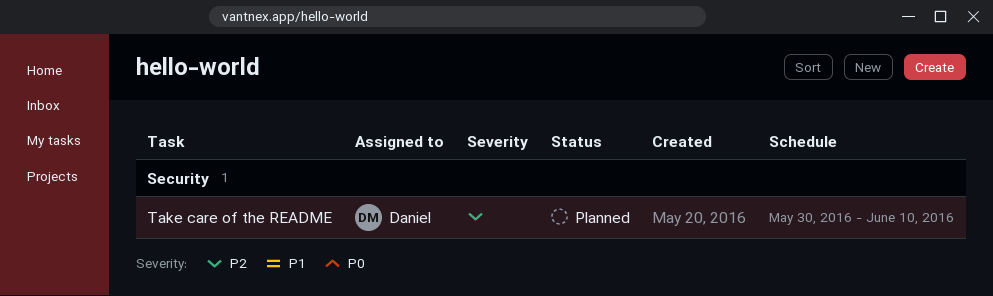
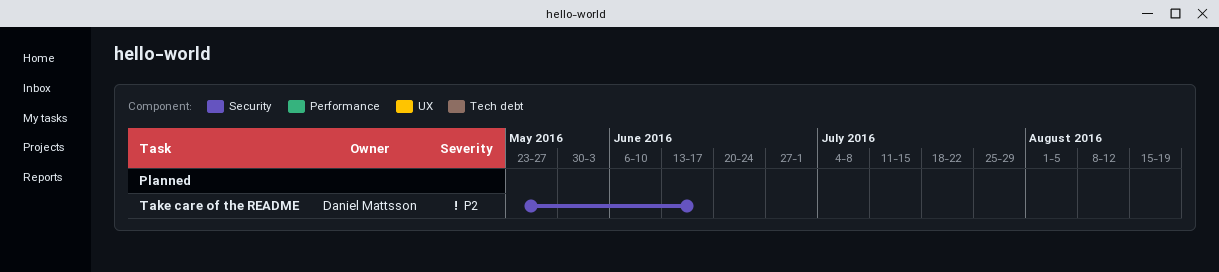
Take care of the README, start: May 30 -> May 23
Take care of the README, due: Jun 10 -> Jun 17

